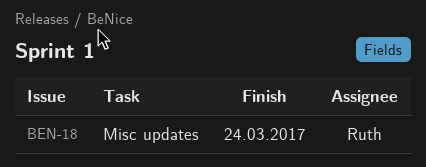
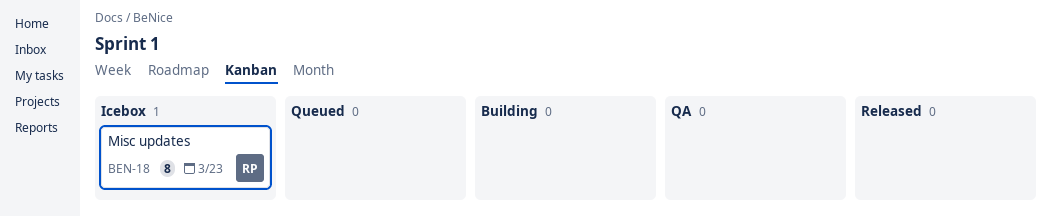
BEN-18, due: Mar 24 -> Mar 23

